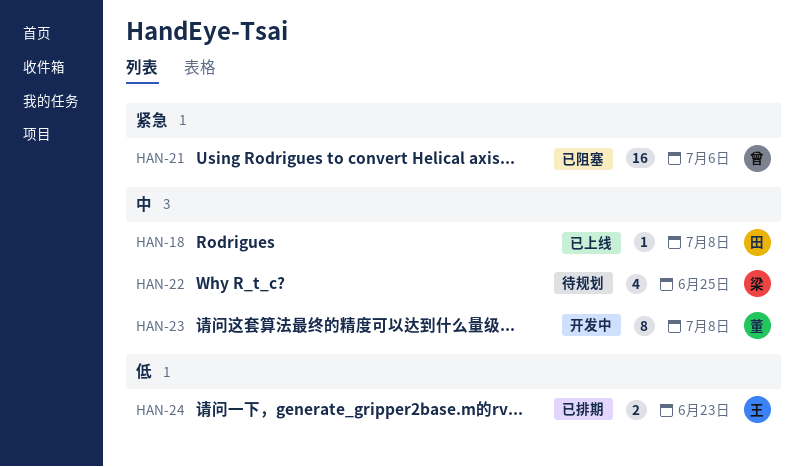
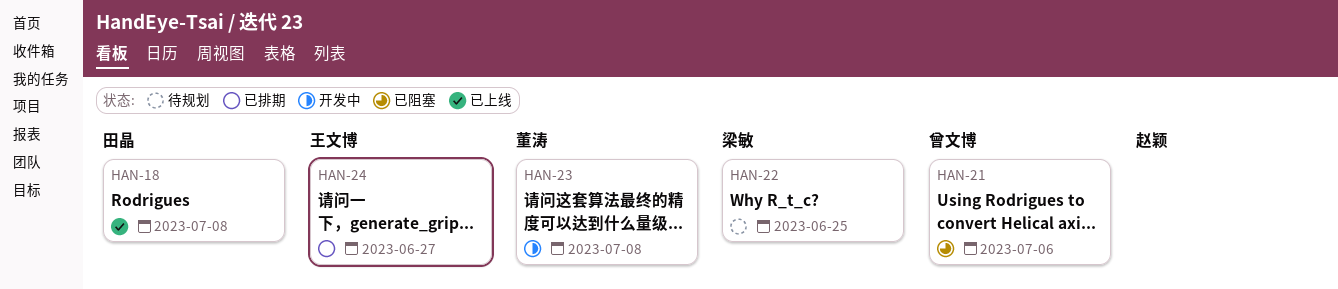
HAN-24, due: Jun 23 -> Jun 27

